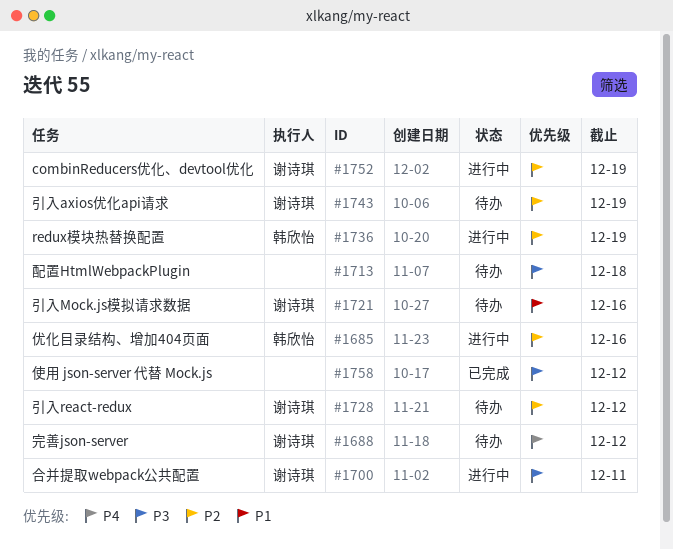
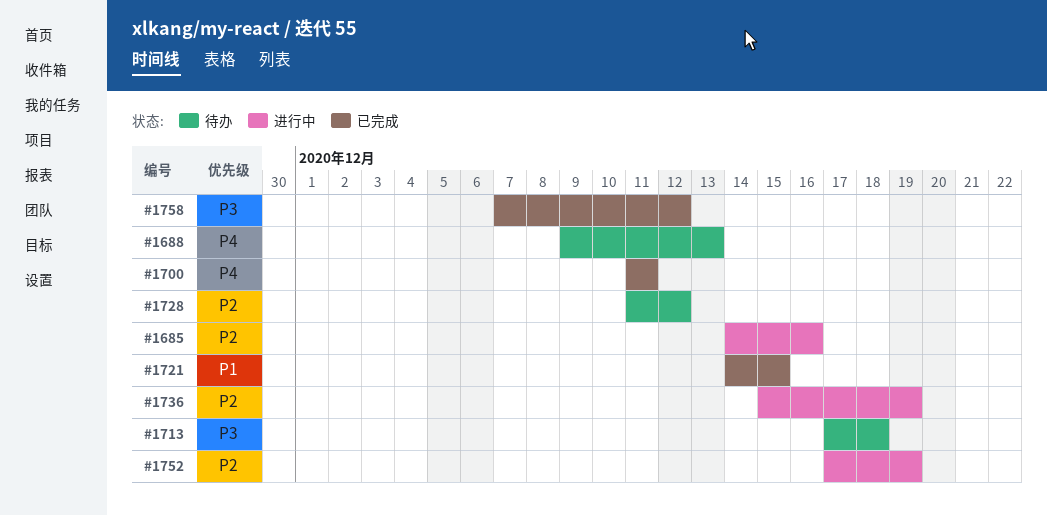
#1688, due: Dec 12 -> Dec 13
#1700, status: 进行中 -> 已完成
#1700, priority: P3 -> P4
#1721, status: 待办 -> 已完成
#1721, due: Dec 16 -> Dec 15
#1743: present -> none

